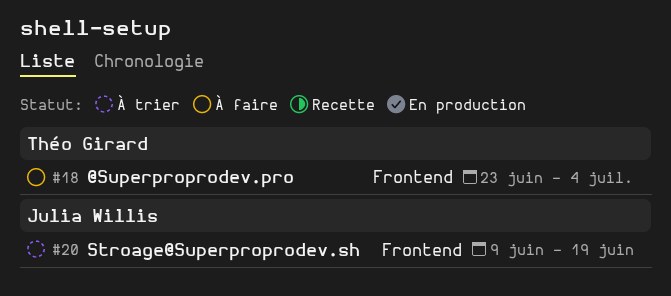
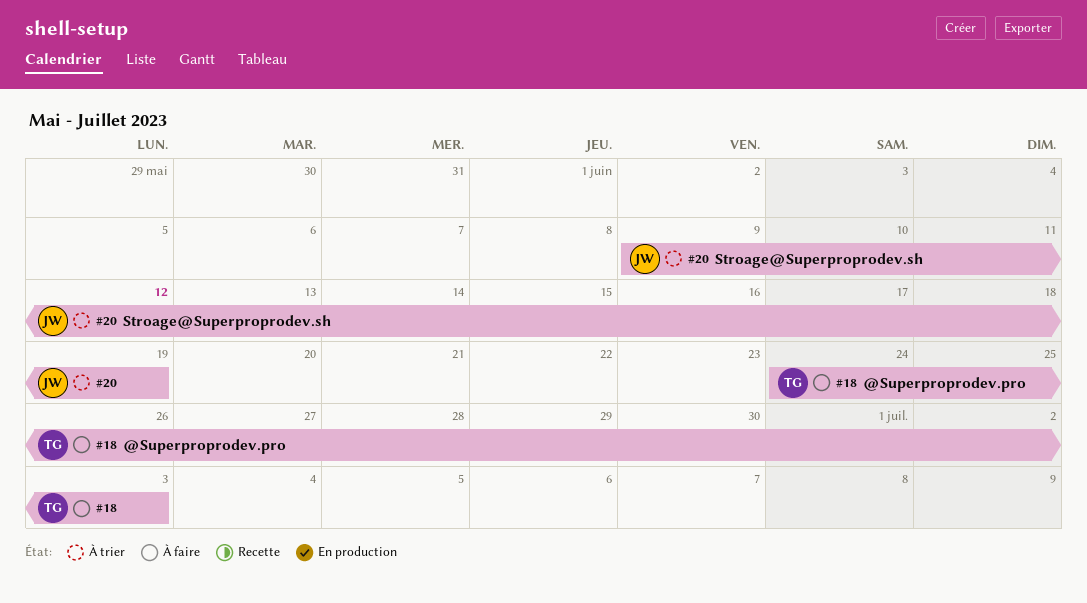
#18, start: Jun 23 -> Jun 24
#18, due: Jul 4 -> Jul 3

